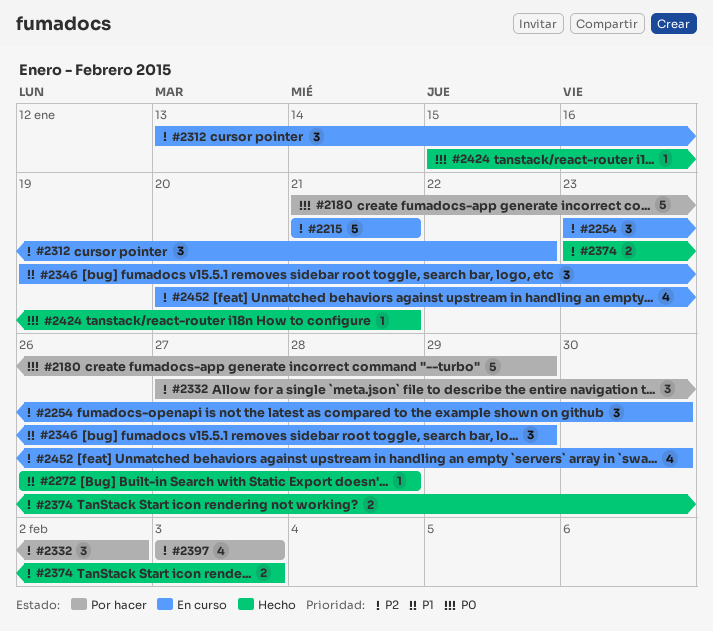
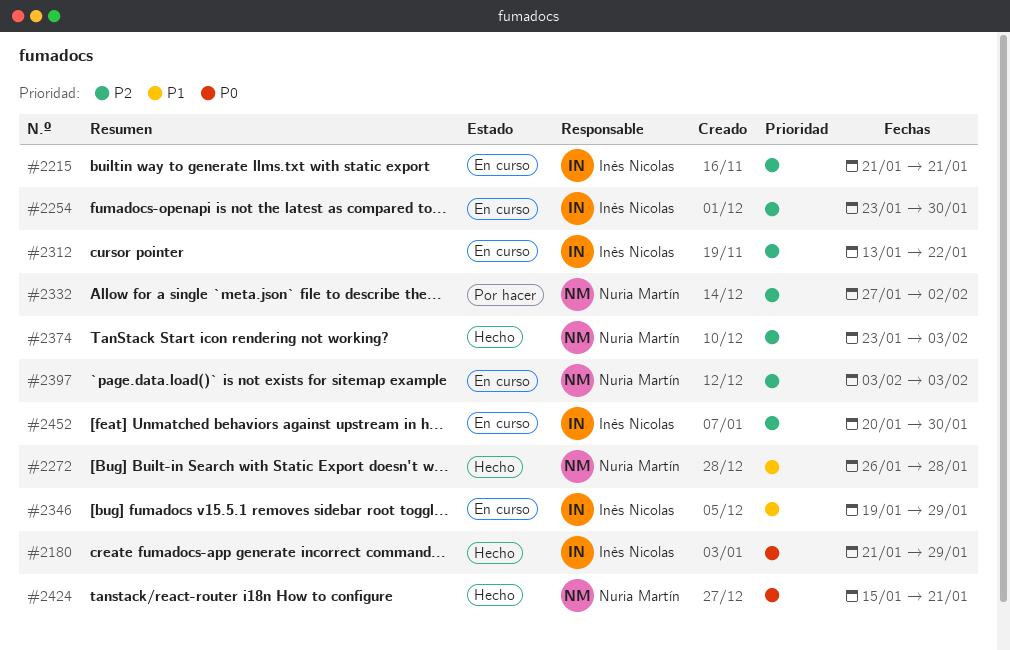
#2180, status: Por hacer -> Hecho
#2397, status: Por hacer -> En curso

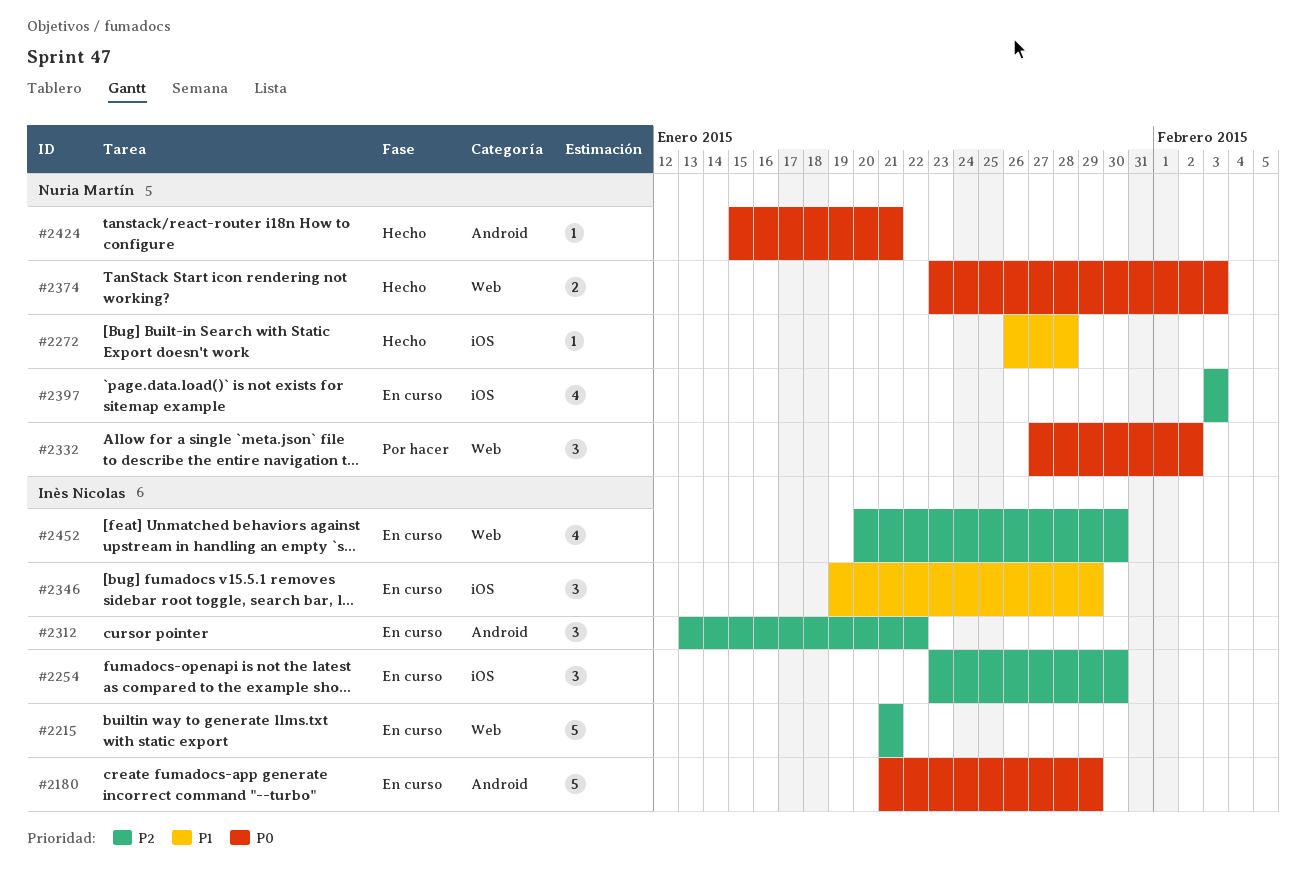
#2180, status: Hecho -> En curso
#2332, priority: P2 -> P0
#2374, priority: P2 -> P0

